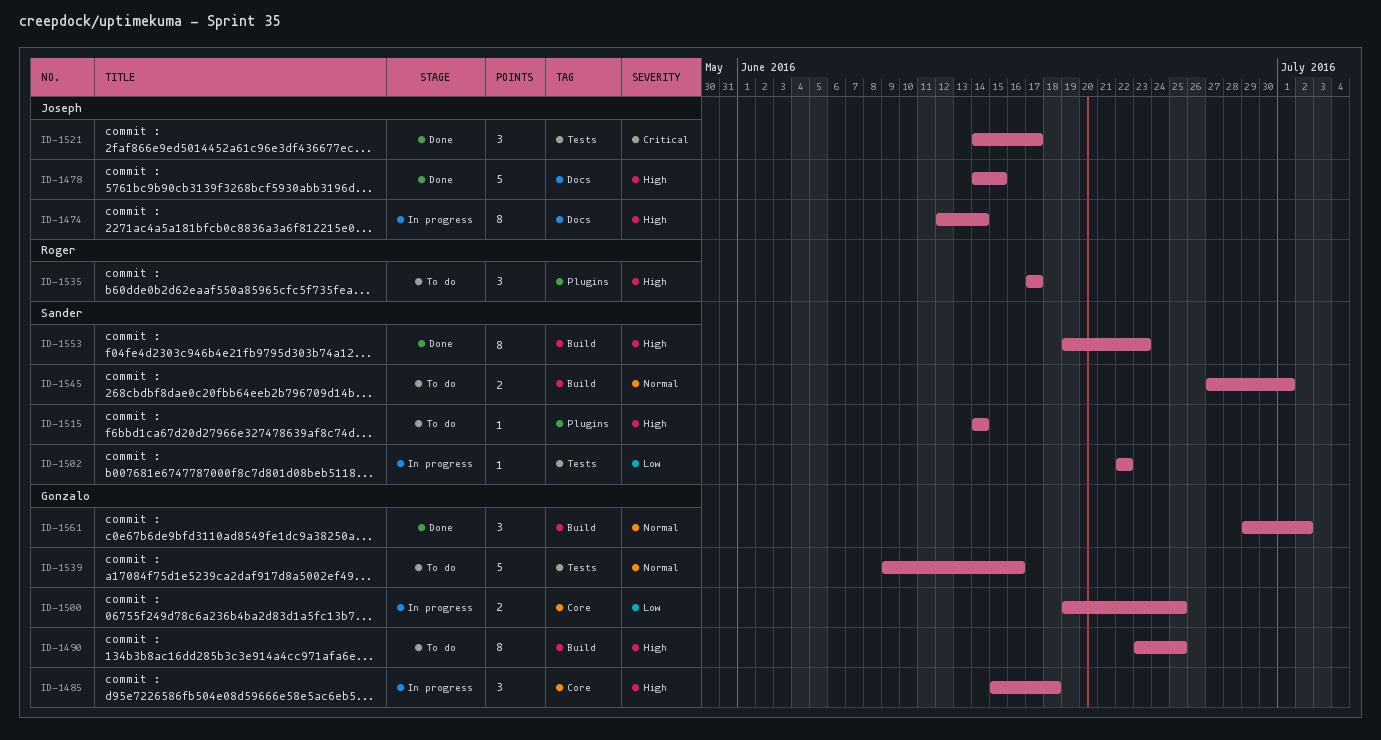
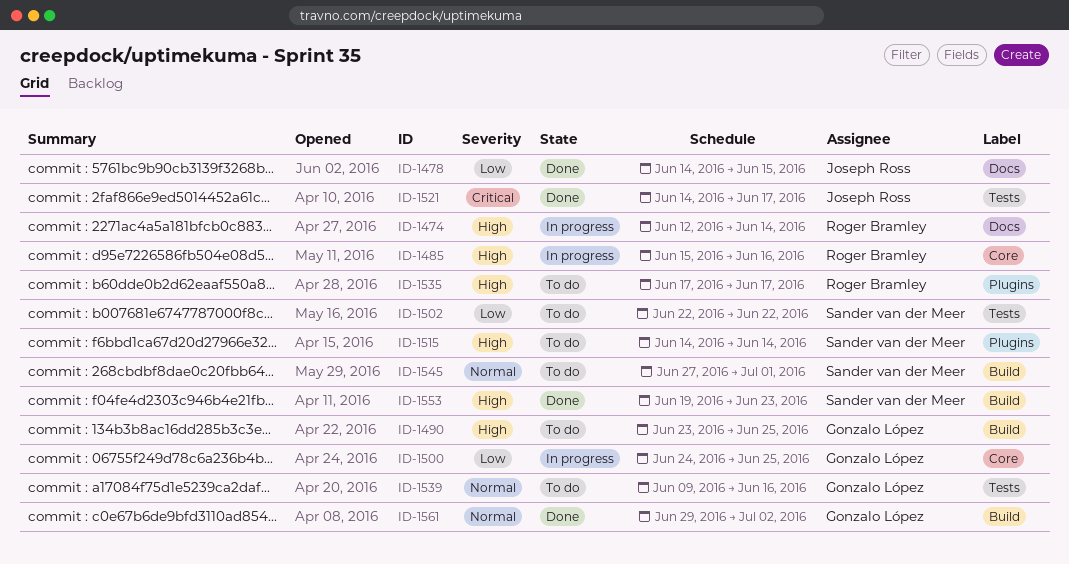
ID-1474, owner: Joseph Ross -> Roger Bramley
ID-1478, priority: High -> Low
ID-1485, owner: Gonzalo López -> Roger Bramley
ID-1485, due: Jun 18 -> Jun 16
ID-1500, start: Jun 19 -> Jun 24
ID-1502, status: In progress -> To do

